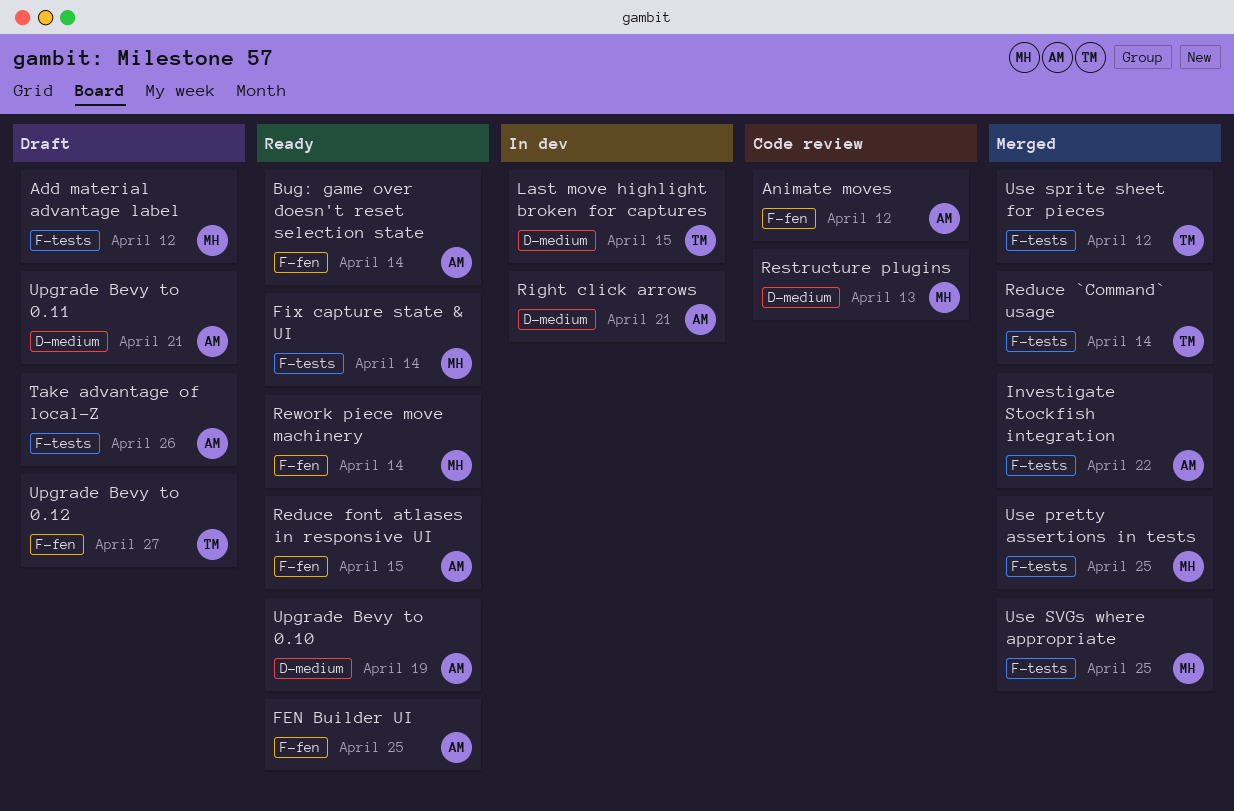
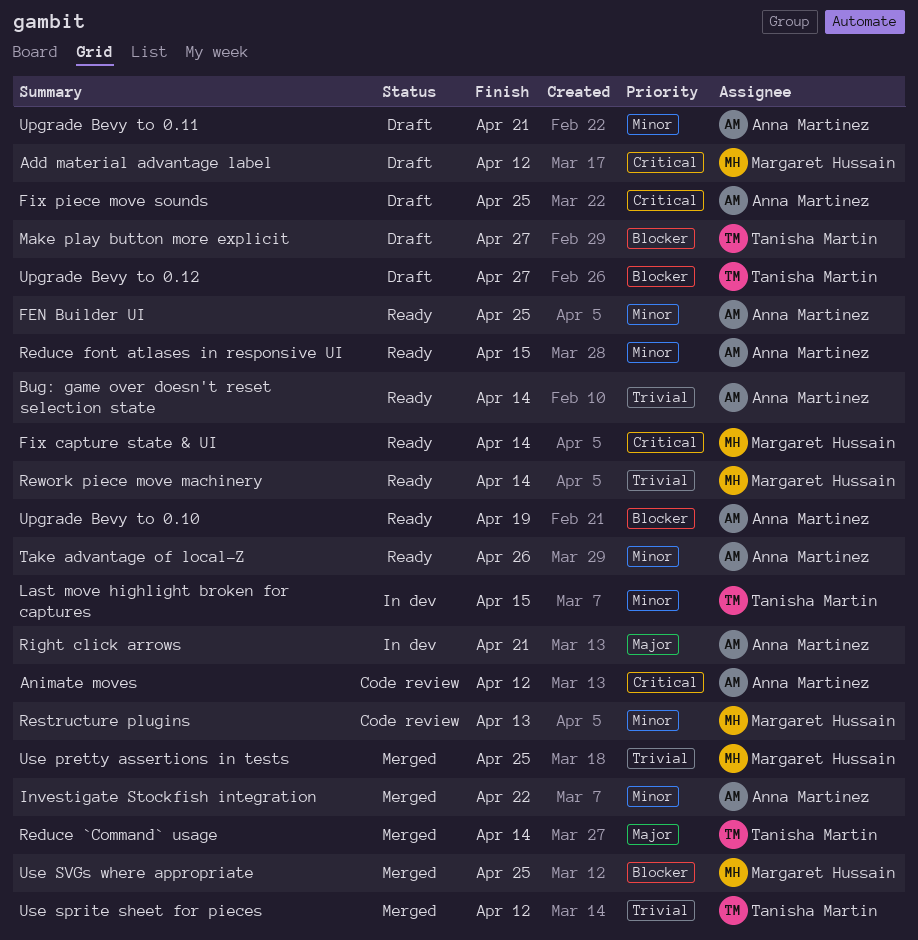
Fix piece move sounds: none -> present
Make play button more explicit: none -> present
Take advantage of local-Z, status: Draft -> Ready

